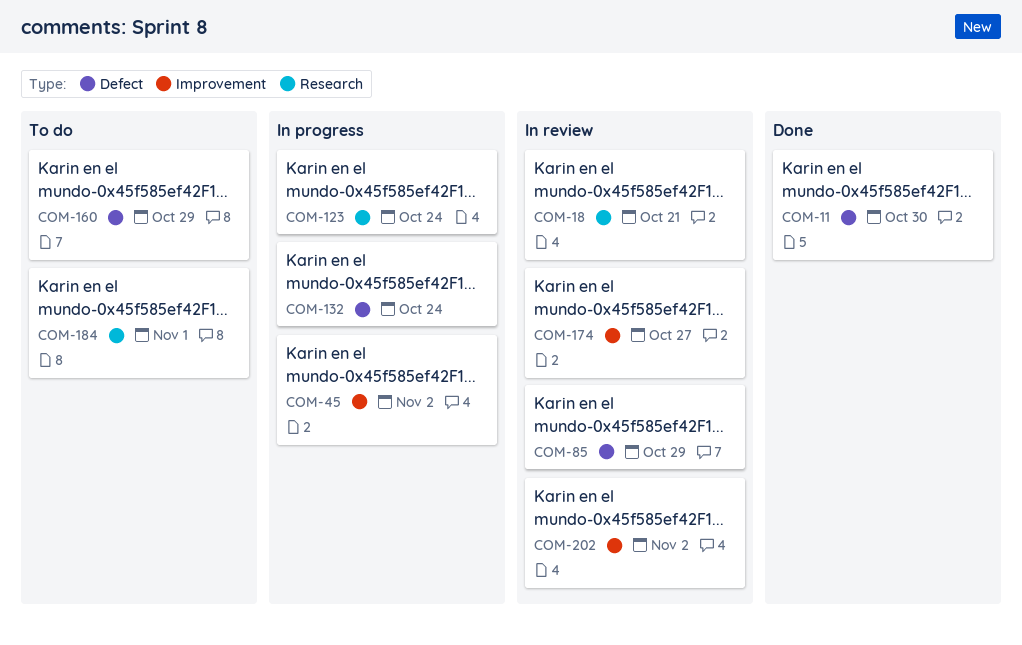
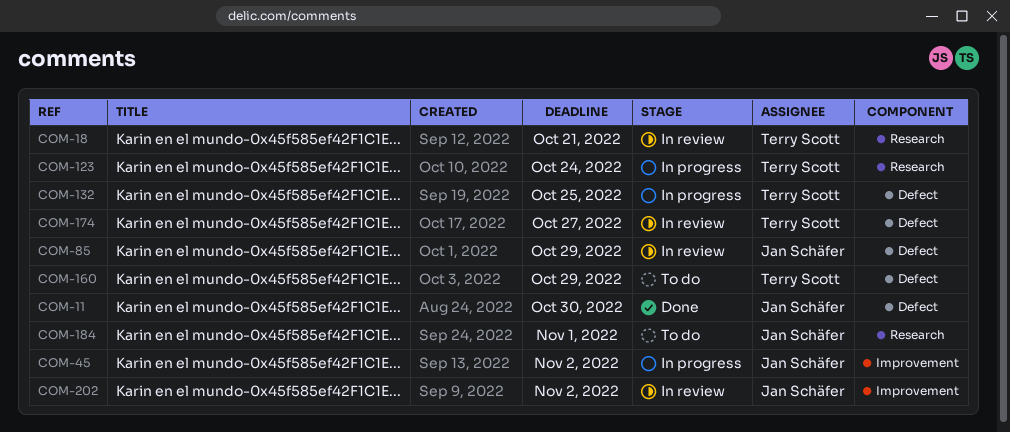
COM-132, due: Oct 24 -> Oct 25
COM-174, label: Improvement -> Defect

